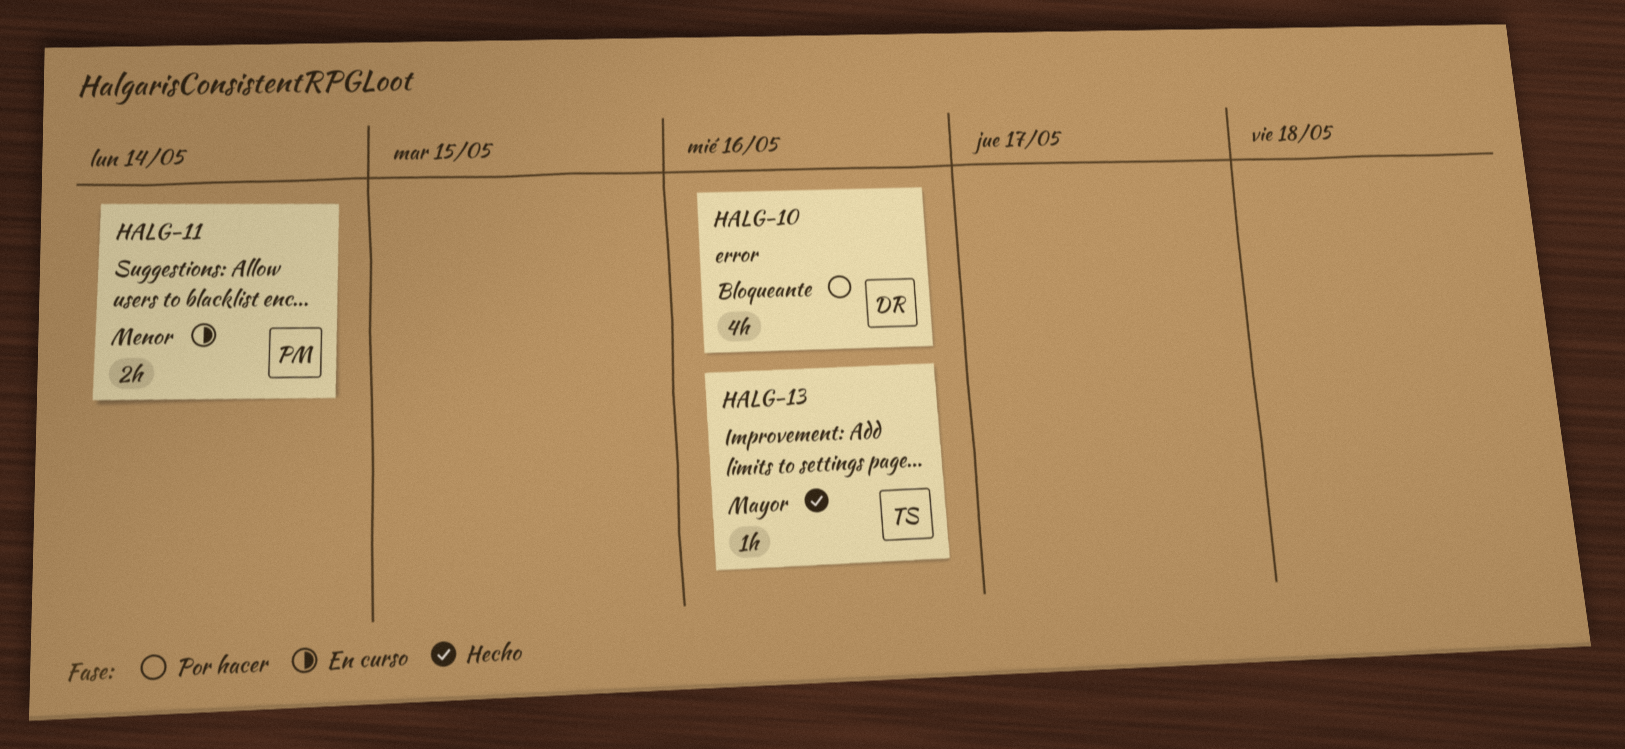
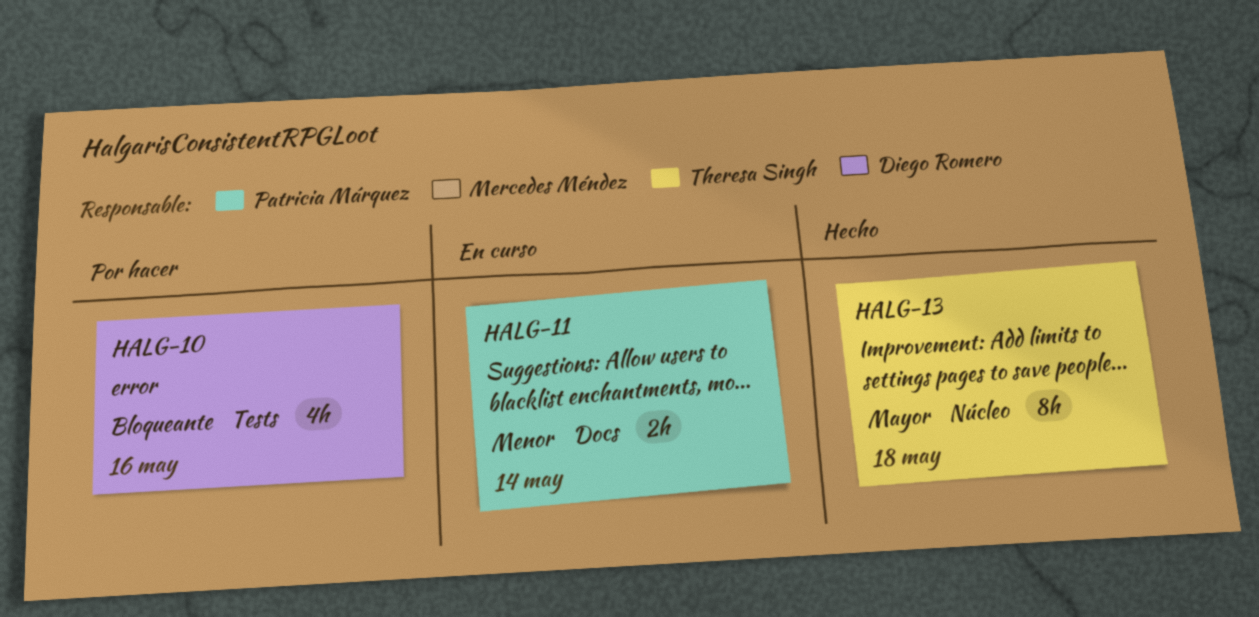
HALG-13, estimate: 1h -> 8h
HALG-13, due: May 16 -> May 18

